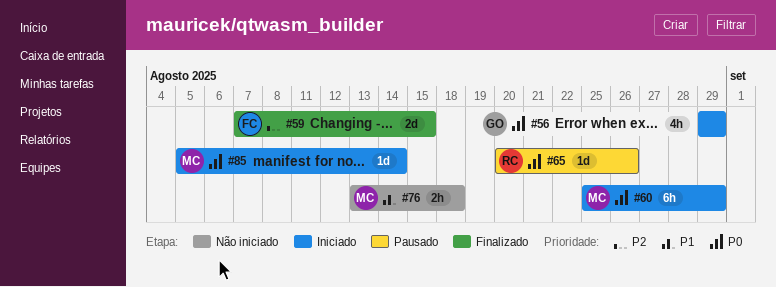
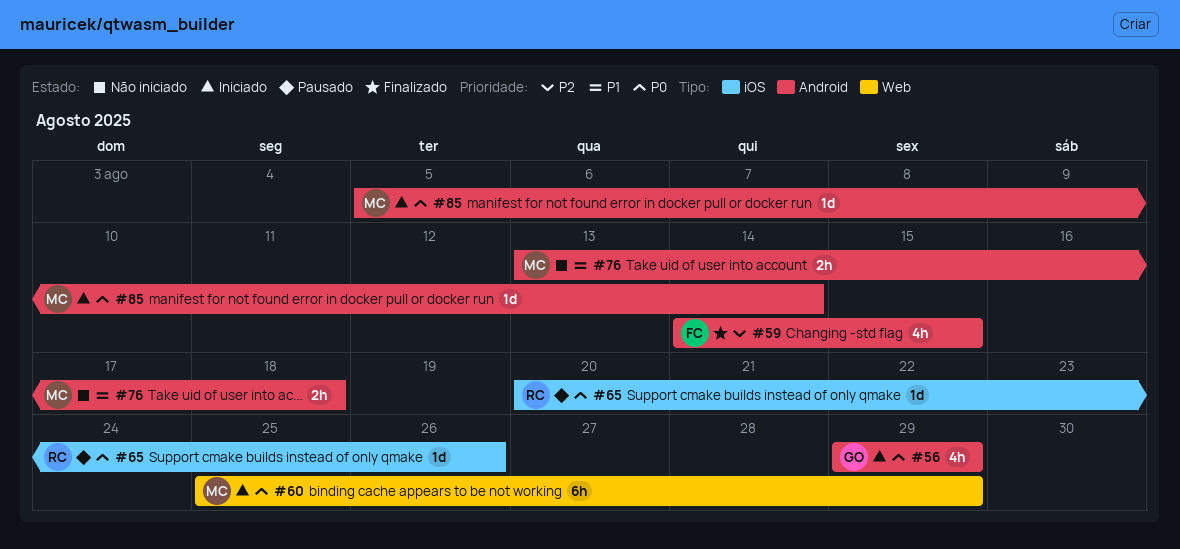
#59, estimate: 2d -> 4h
#59, start: Aug 7 -> Aug 14

